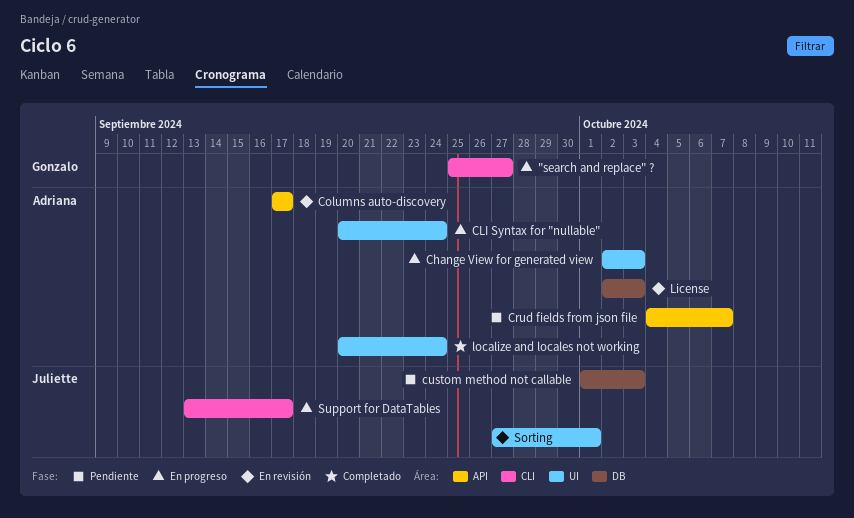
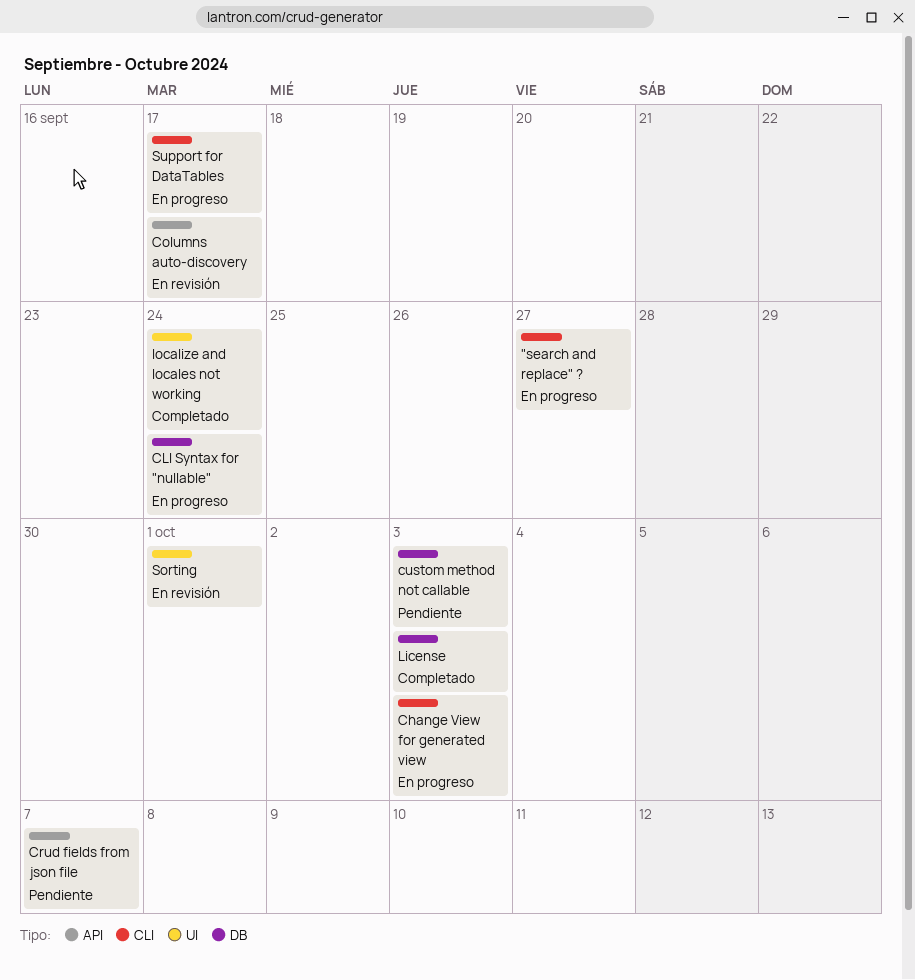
Change View for generated view, label: UI -> CLI
CLI Syntax for "nullable", label: UI -> DB
License, status: En revisión -> Completado

